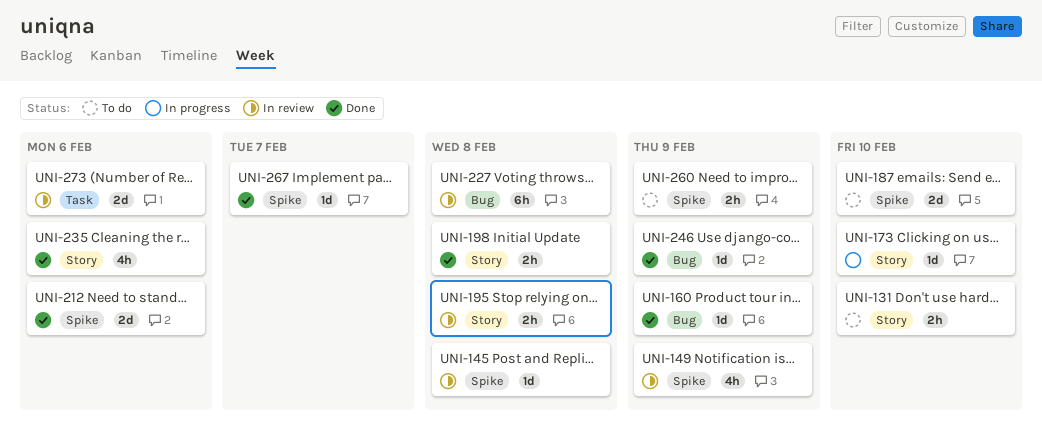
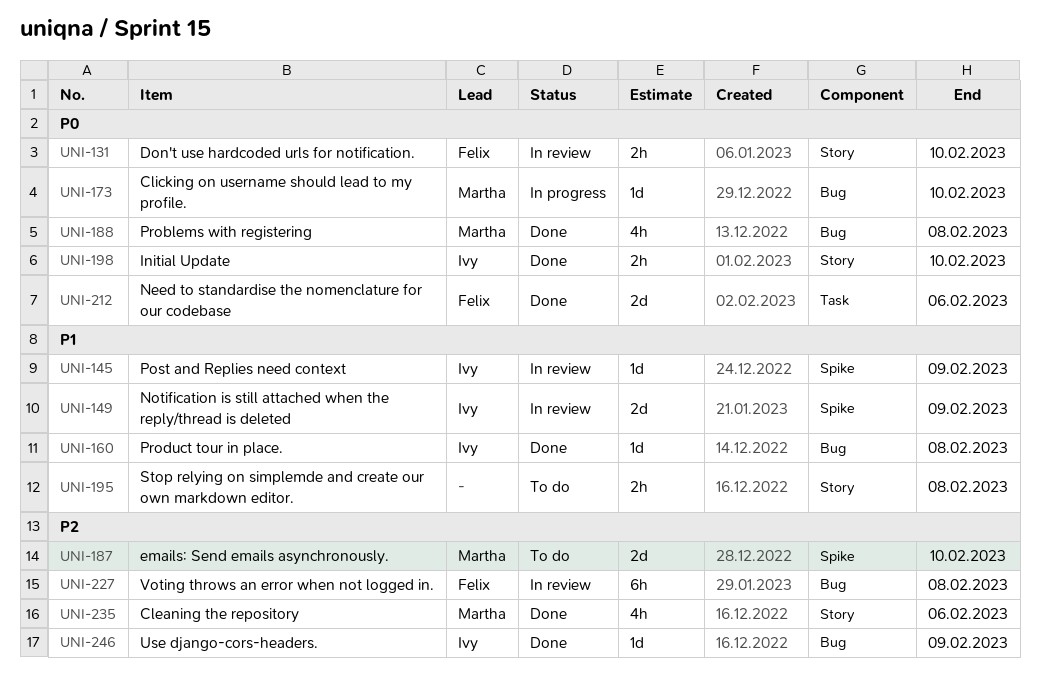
UNI-131, status: To do -> In review
UNI-145, due: Feb 8 -> Feb 9
UNI-149, estimate: 4h -> 2d
UNI-160, due: Feb 9 -> Feb 8
UNI-173, label: Story -> Bug
UNI-188: none -> present
UNI-195, status: In review -> To do
UNI-198, due: Feb 8 -> Feb 10
UNI-212, label: Spike -> Task
UNI-260: present -> none
UNI-267: present -> none
UNI-273: present -> none

